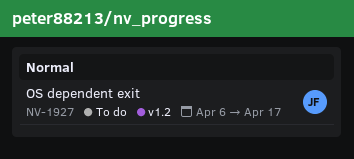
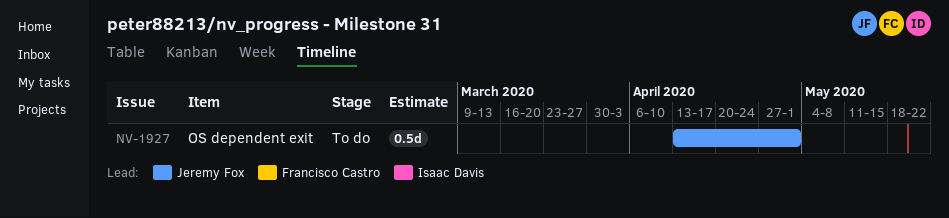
NV-1927, start: Apr 6 -> Apr 13
NV-1927, due: Apr 17 -> May 1

